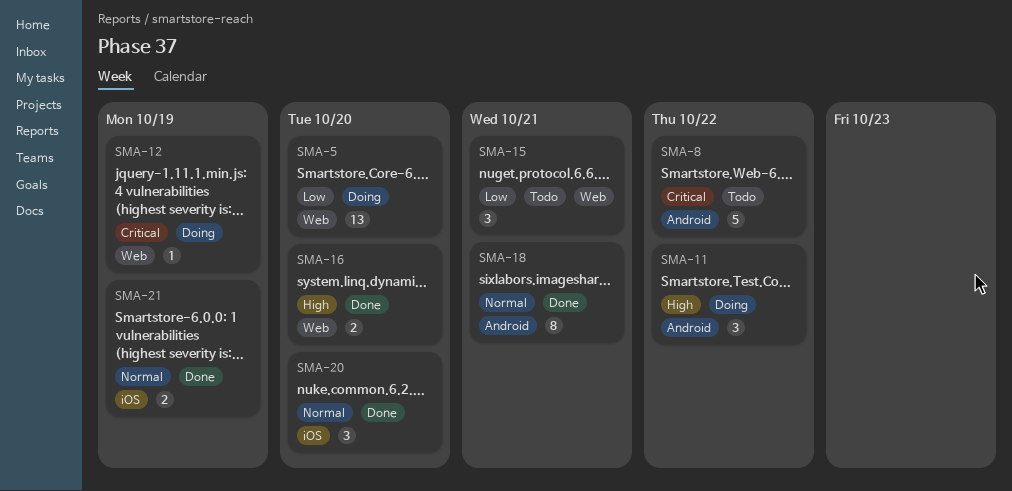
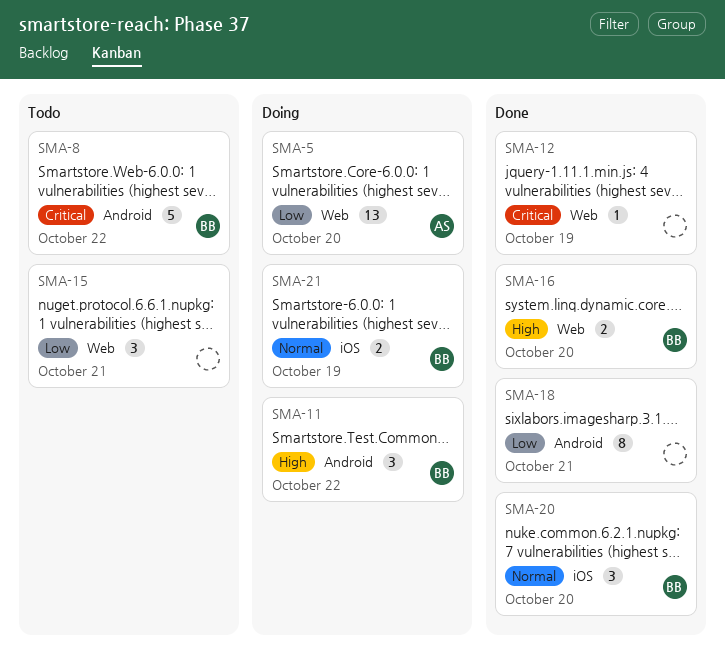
SMA-12, status: Doing -> Done
SMA-18, priority: Normal -> Low
SMA-21, status: Done -> Doing

